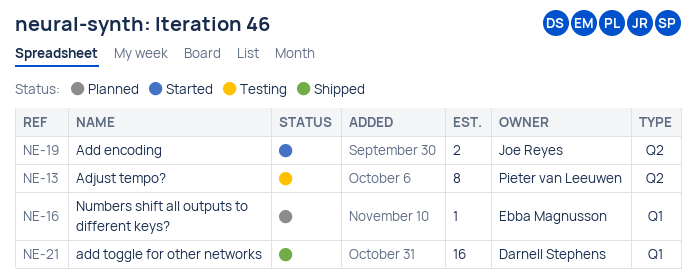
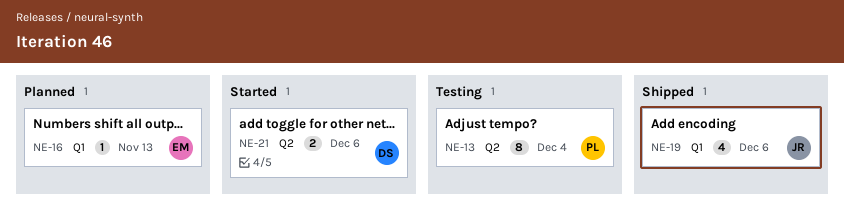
NE-19, status: Started -> Shipped
NE-19, label: Q2 -> Q1
NE-19, estimate: 2 -> 4
NE-21, status: Shipped -> Started
NE-21, label: Q1 -> Q2
NE-21, estimate: 16 -> 2

